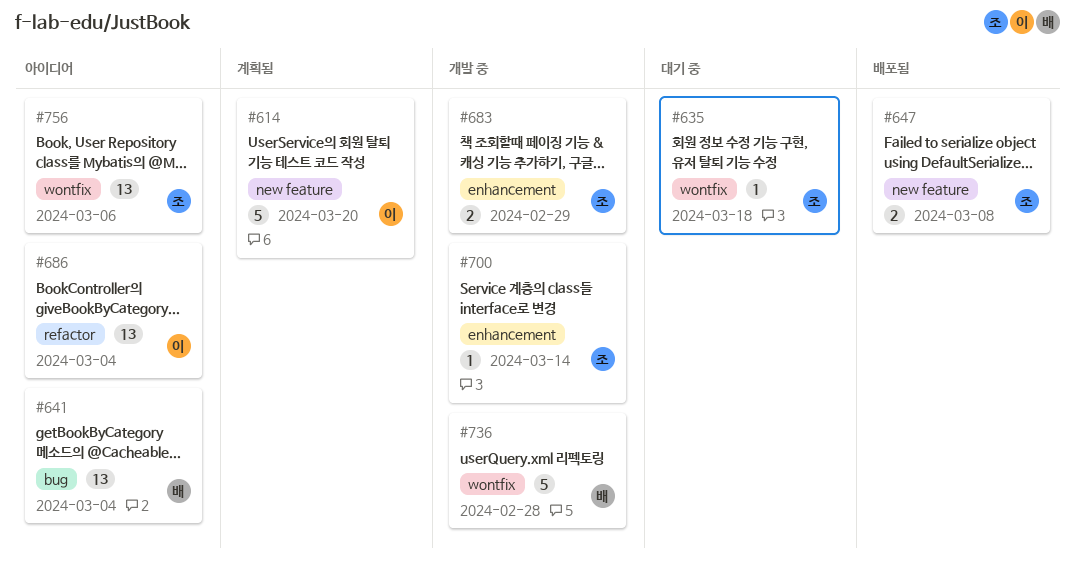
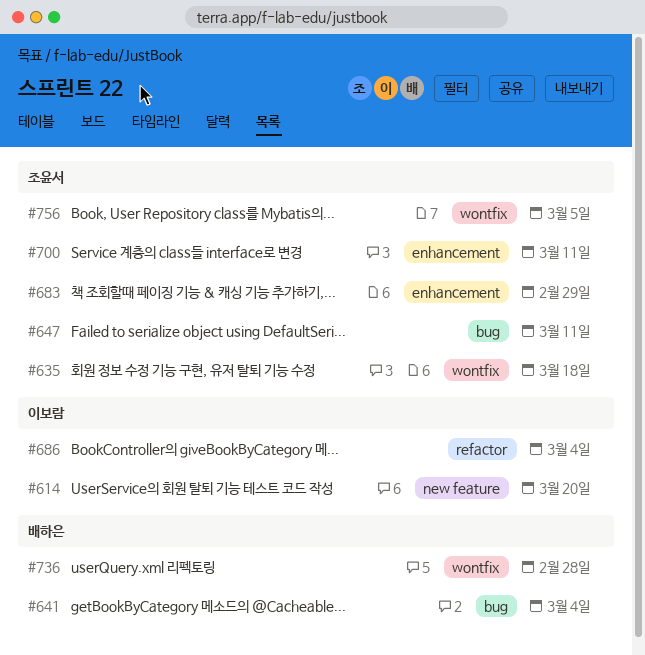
#647, label: new feature -> bug
#647, due: Mar 8 -> Mar 11
#700, due: Mar 14 -> Mar 11
#756, due: Mar 6 -> Mar 5

